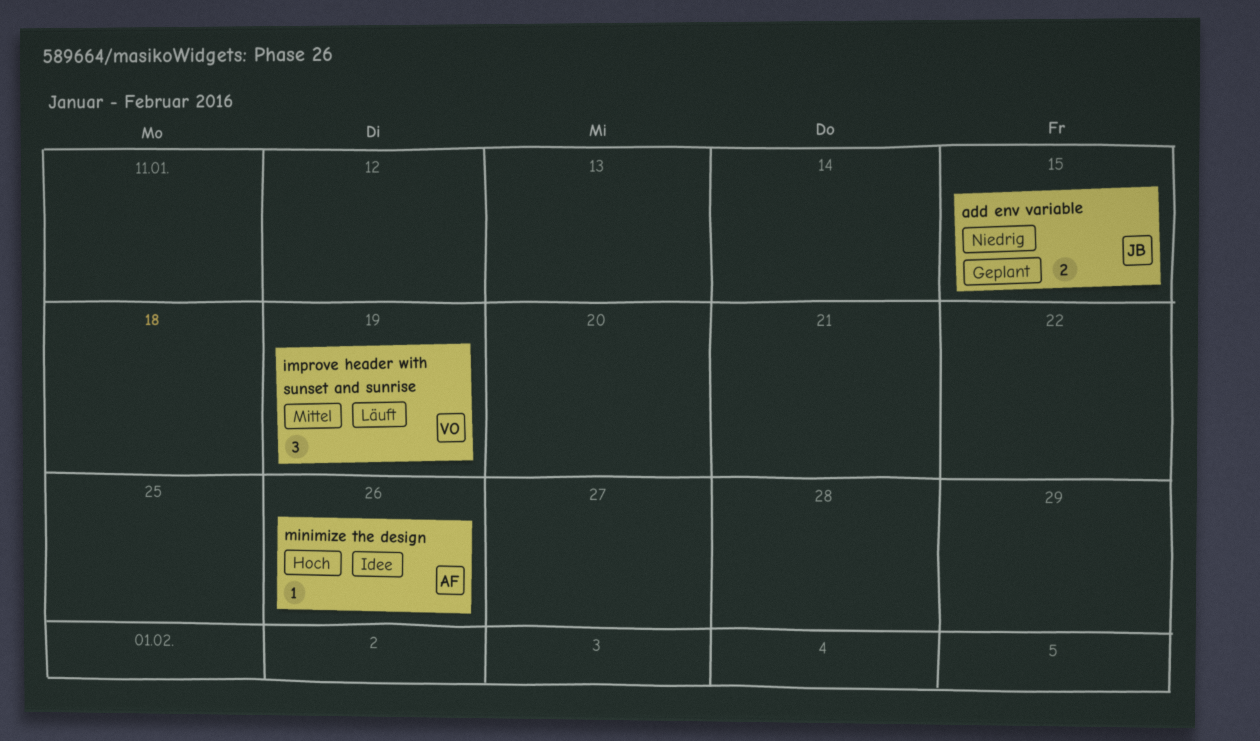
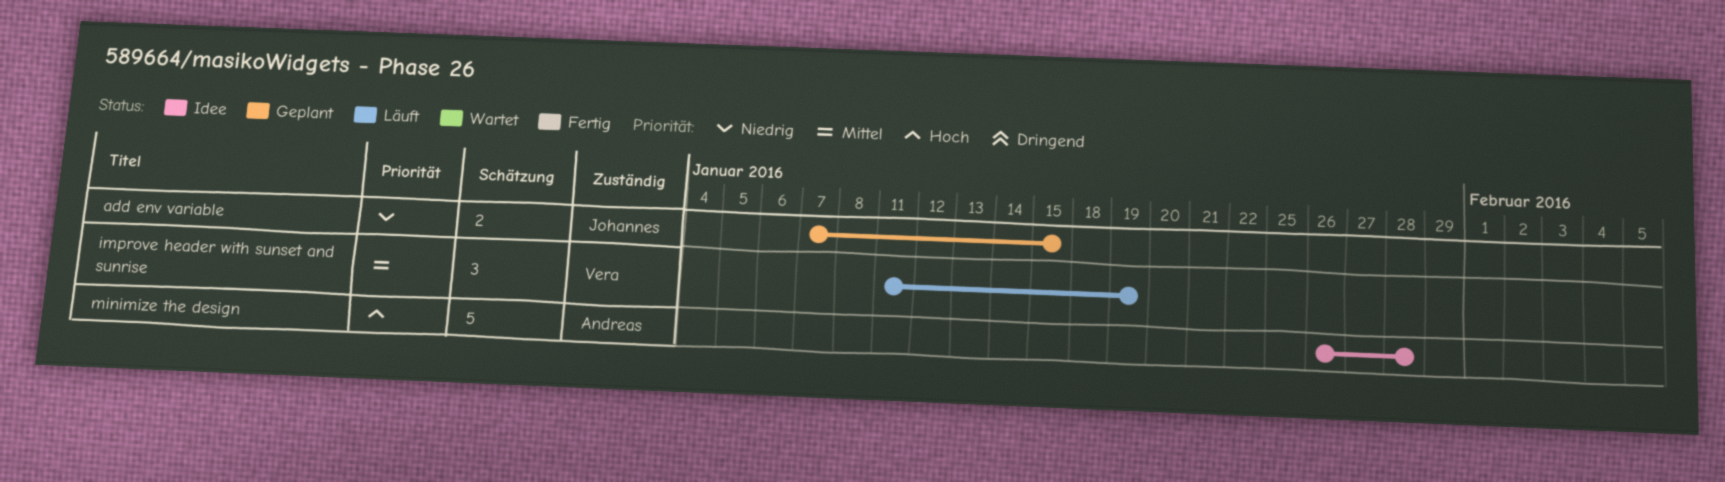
minimize the design, estimate: 1 -> 5
minimize the design, due: Jan 26 -> Jan 28

